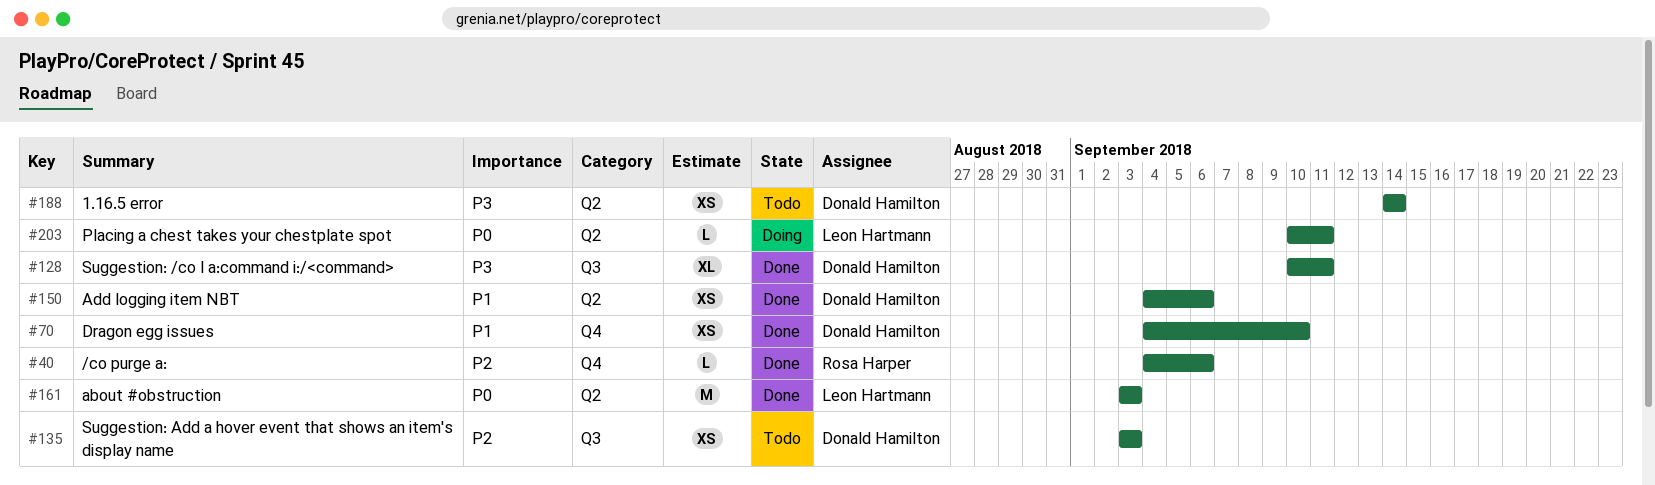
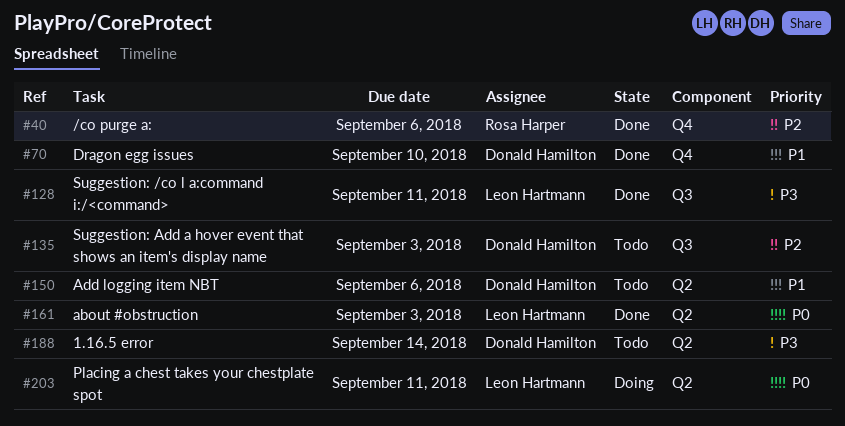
#128, owner: Donald Hamilton -> Leon Hartmann
#150, status: Done -> Todo

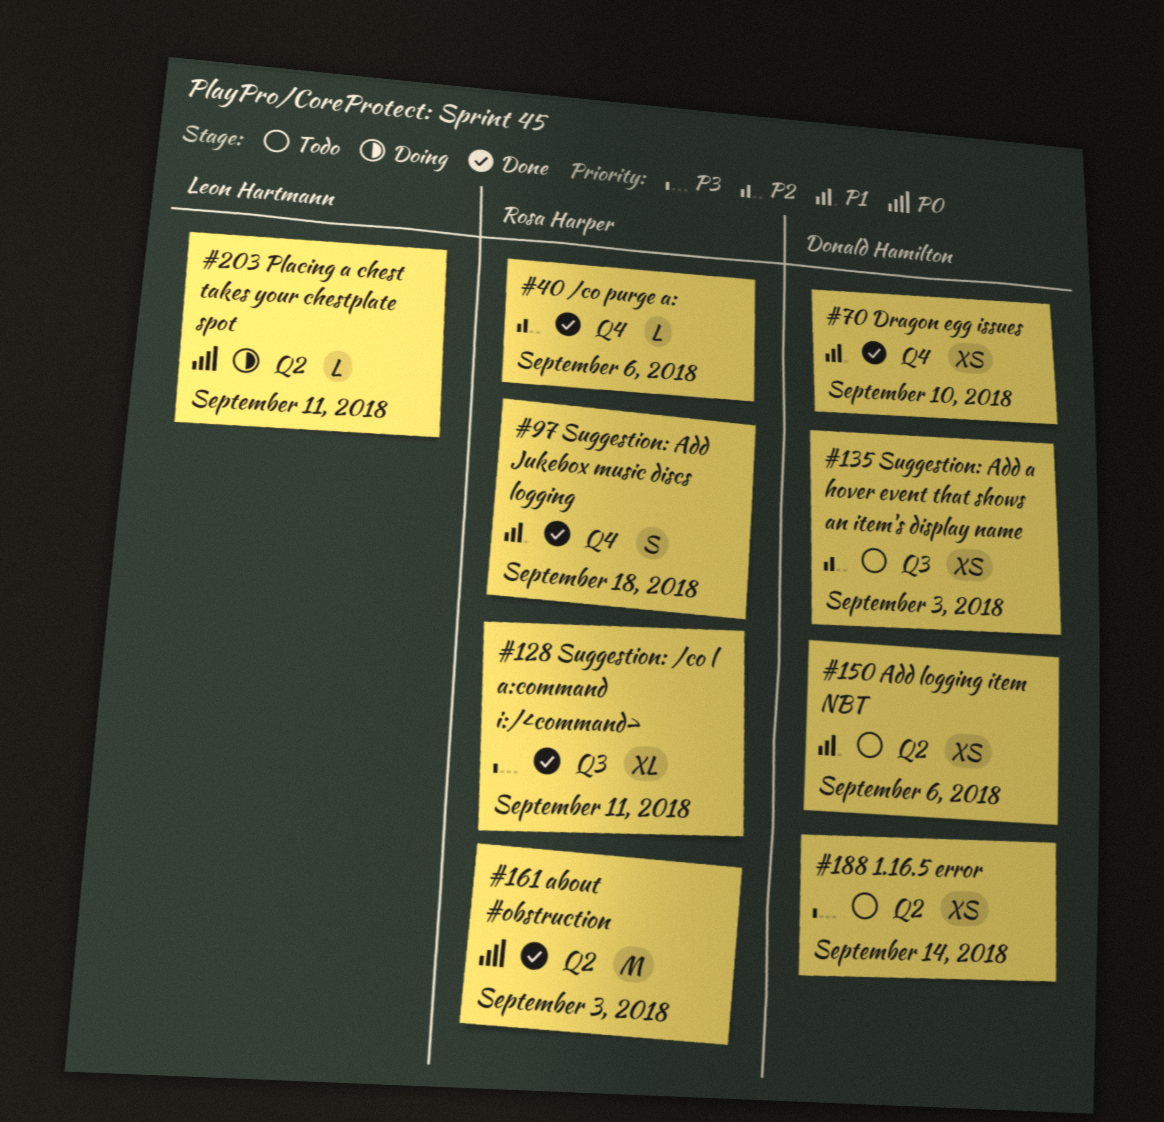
#97: none -> present
#128, owner: Leon Hartmann -> Rosa Harper
#161, owner: Leon Hartmann -> Rosa Harper

